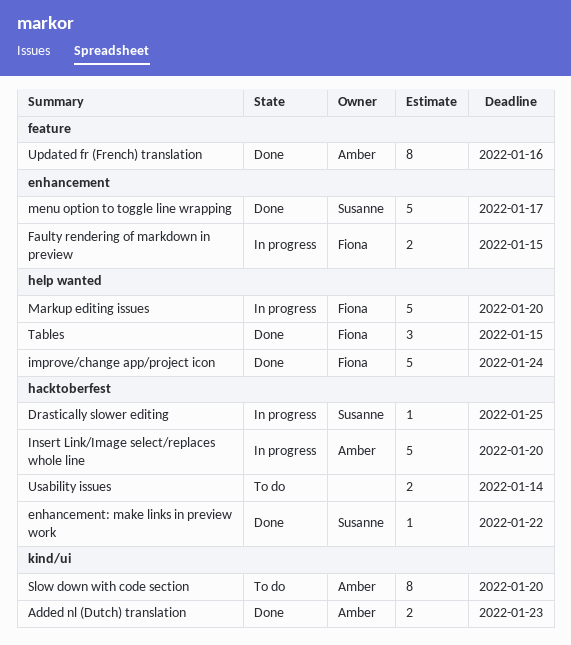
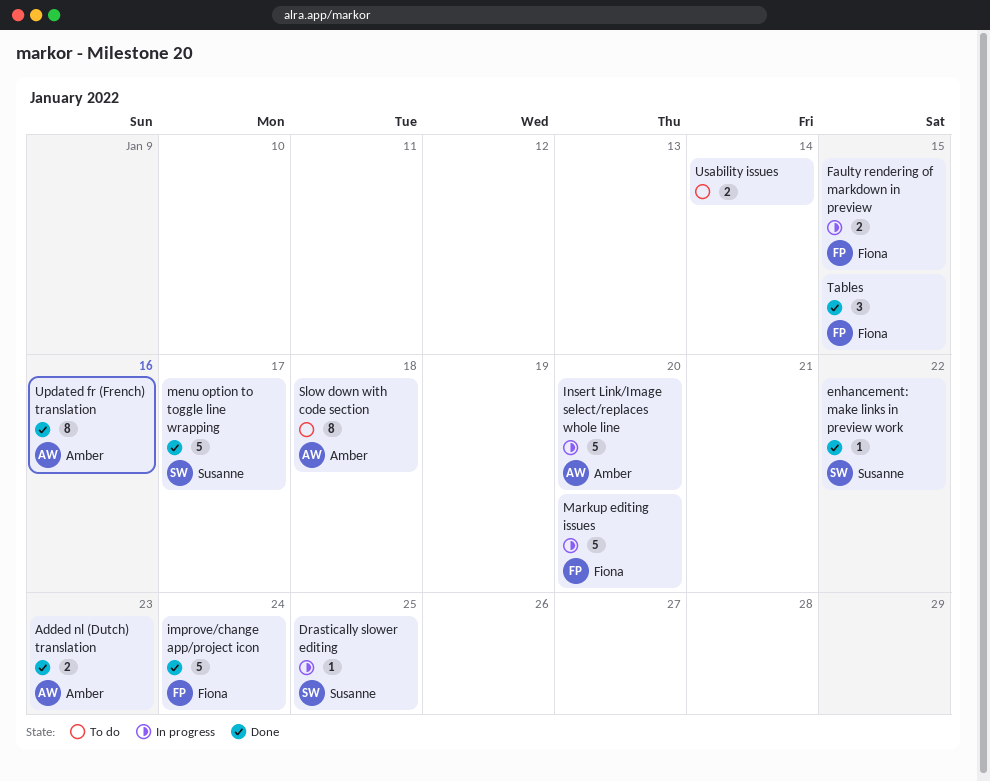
Slow down with code section, due: Jan 20 -> Jan 18

